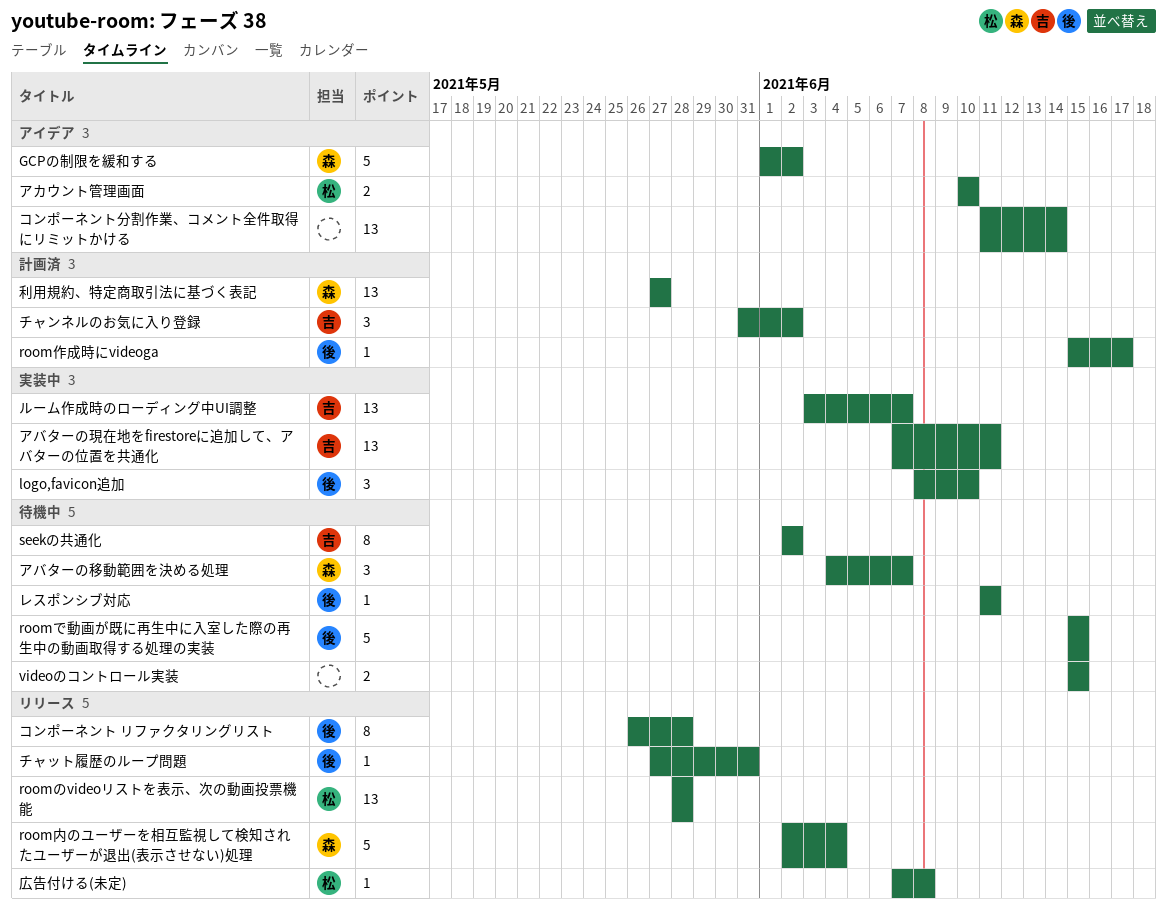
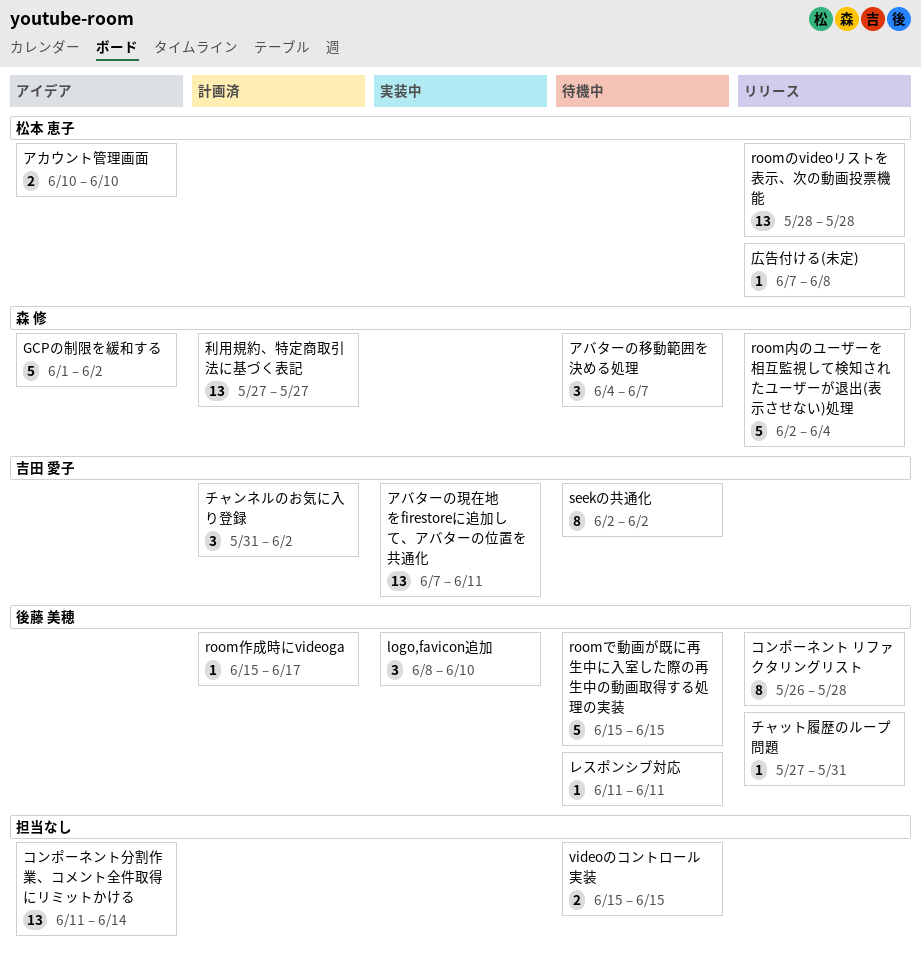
ルーム作成時のローディング中UI調整: present -> none

